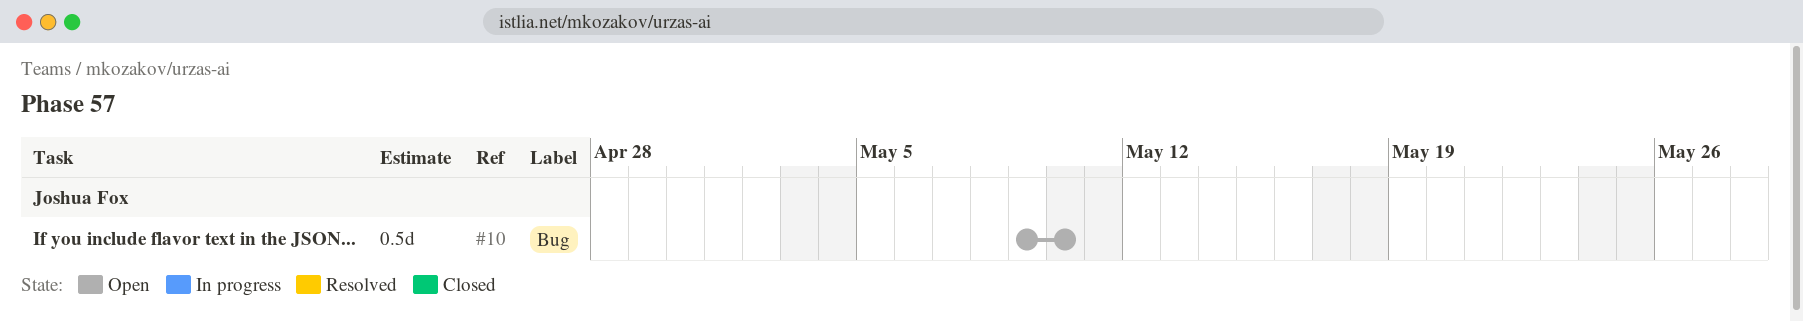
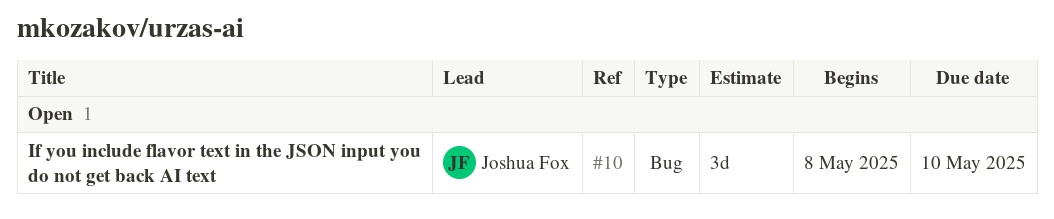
#10, estimate: 0.5d -> 3d
#10, start: May 9 -> May 8

